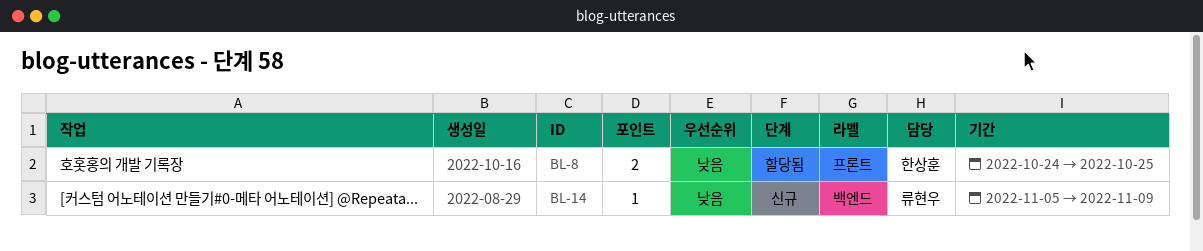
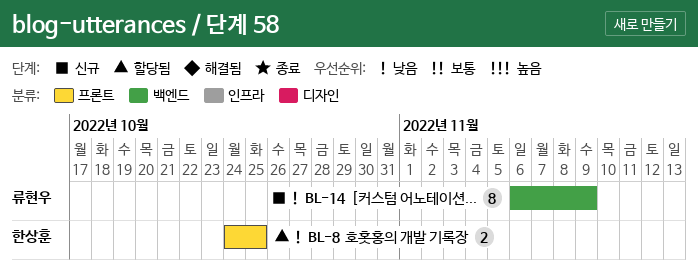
BL-14, estimate: 1 -> 8
BL-14, start: Nov 5 -> Nov 6

